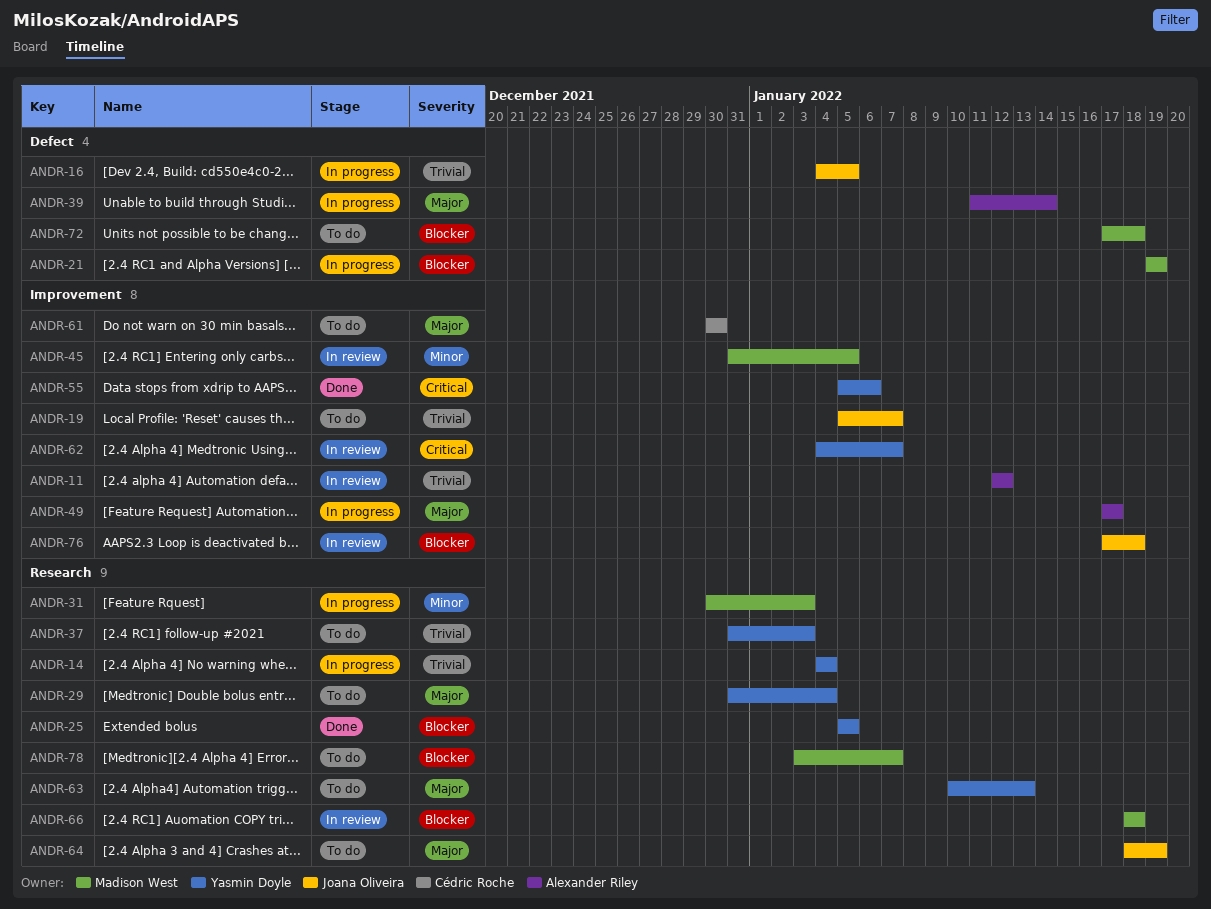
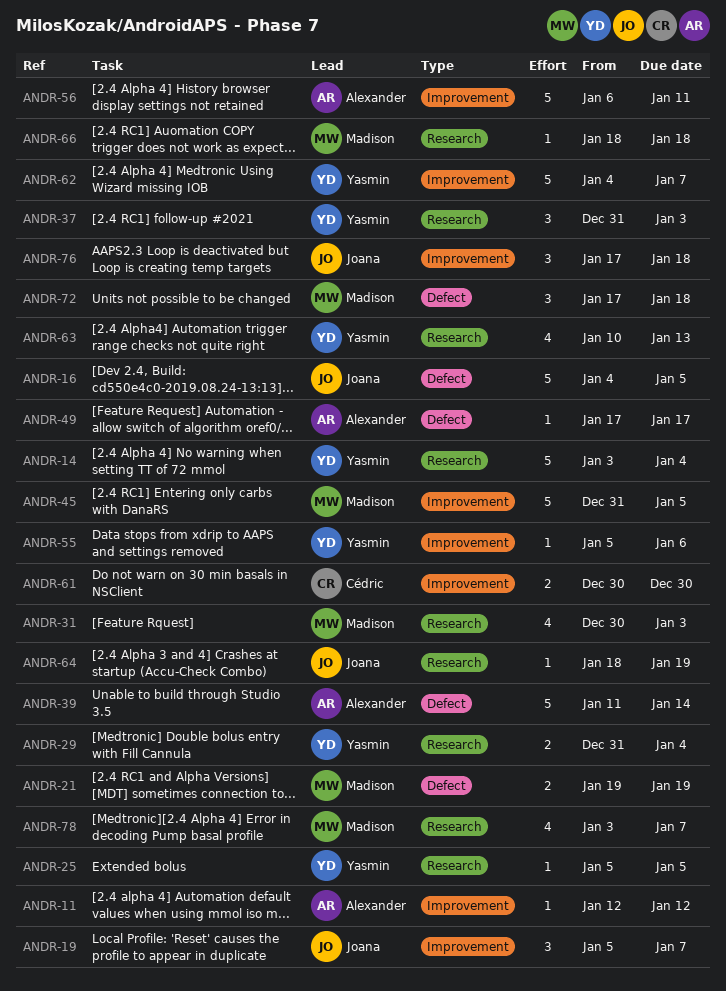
ANDR-14, start: Jan 4 -> Jan 3
ANDR-49, label: Improvement -> Defect
ANDR-56: none -> present

